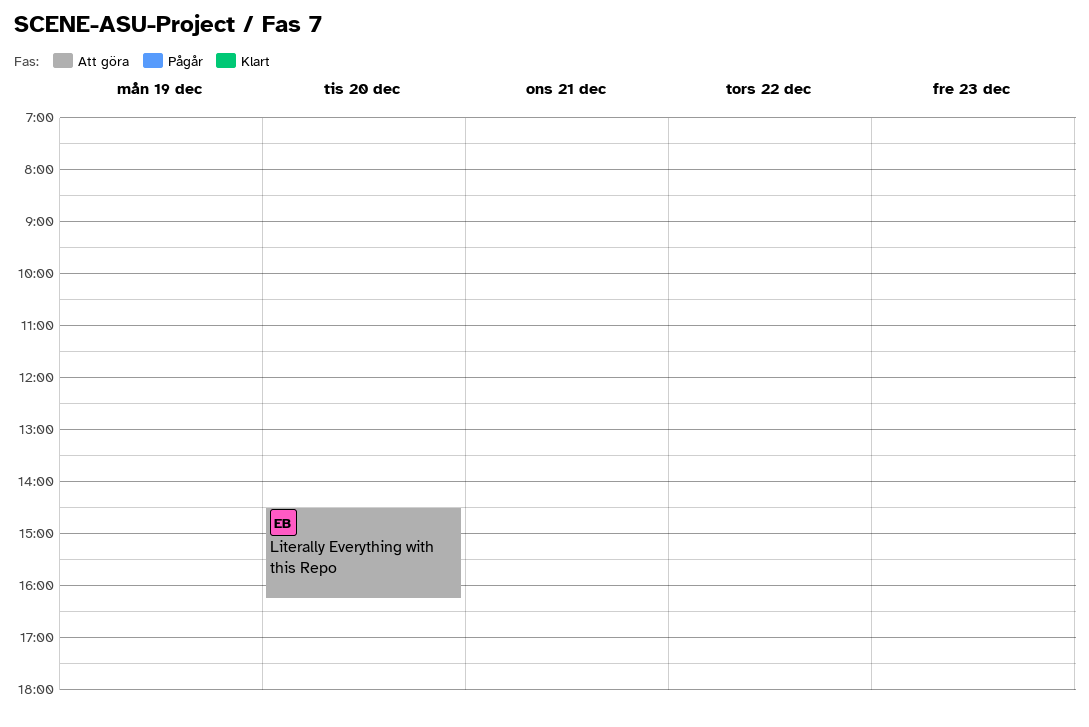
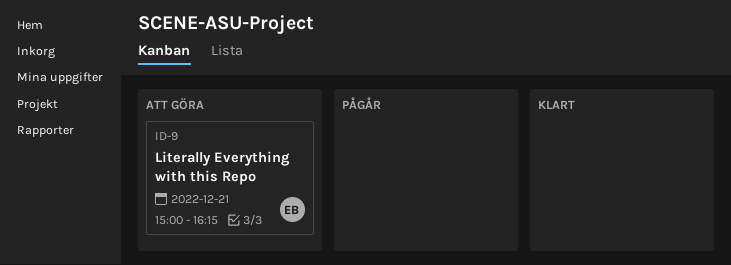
Literally Everything with this Repo, day: Dec 20 -> Dec 21
Literally Everything with this Repo, begins: 14:30 -> 15:00

